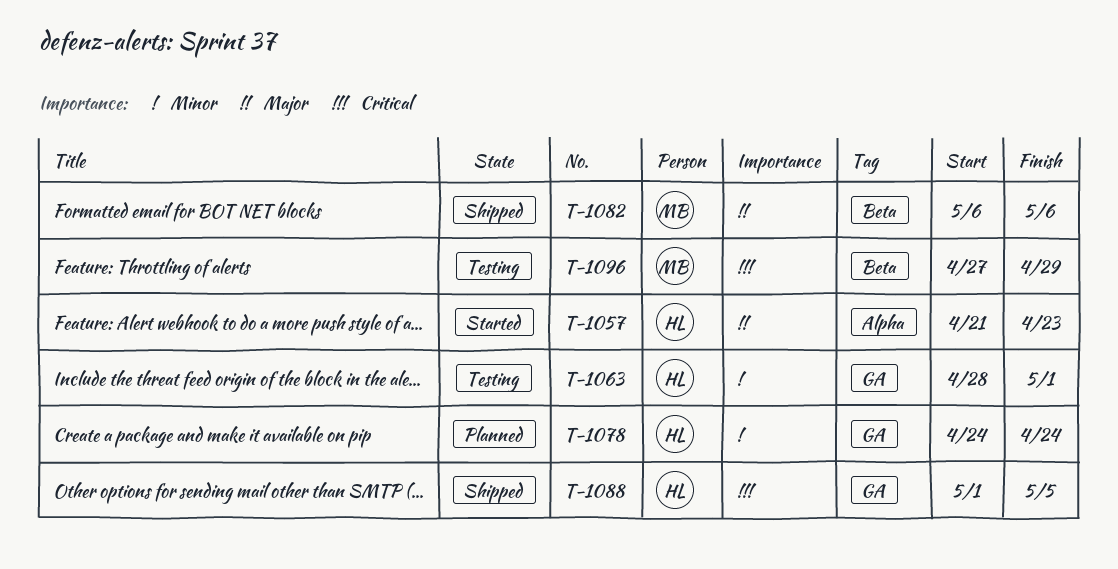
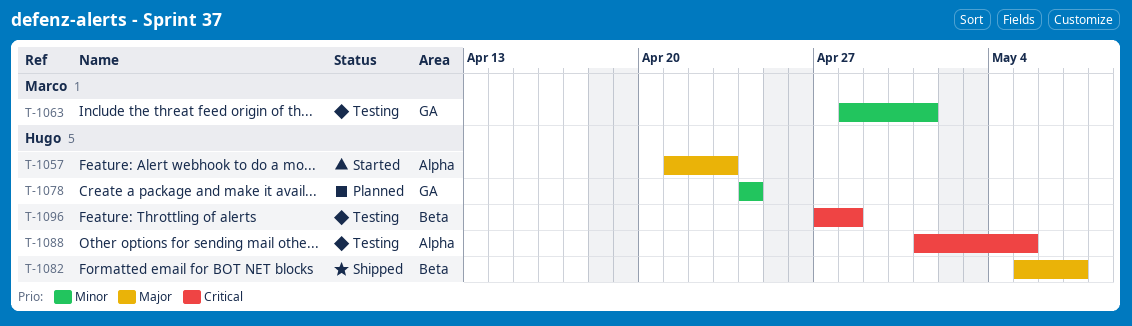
T-1063, owner: Hugo -> Marco
T-1082, owner: Marco -> Hugo
T-1082, start: May 6 -> May 5
T-1082, due: May 6 -> May 7
T-1088, status: Shipped -> Testing
T-1088, label: GA -> Alpha
T-1096, owner: Marco -> Hugo
T-1096, due: Apr 29 -> Apr 28

